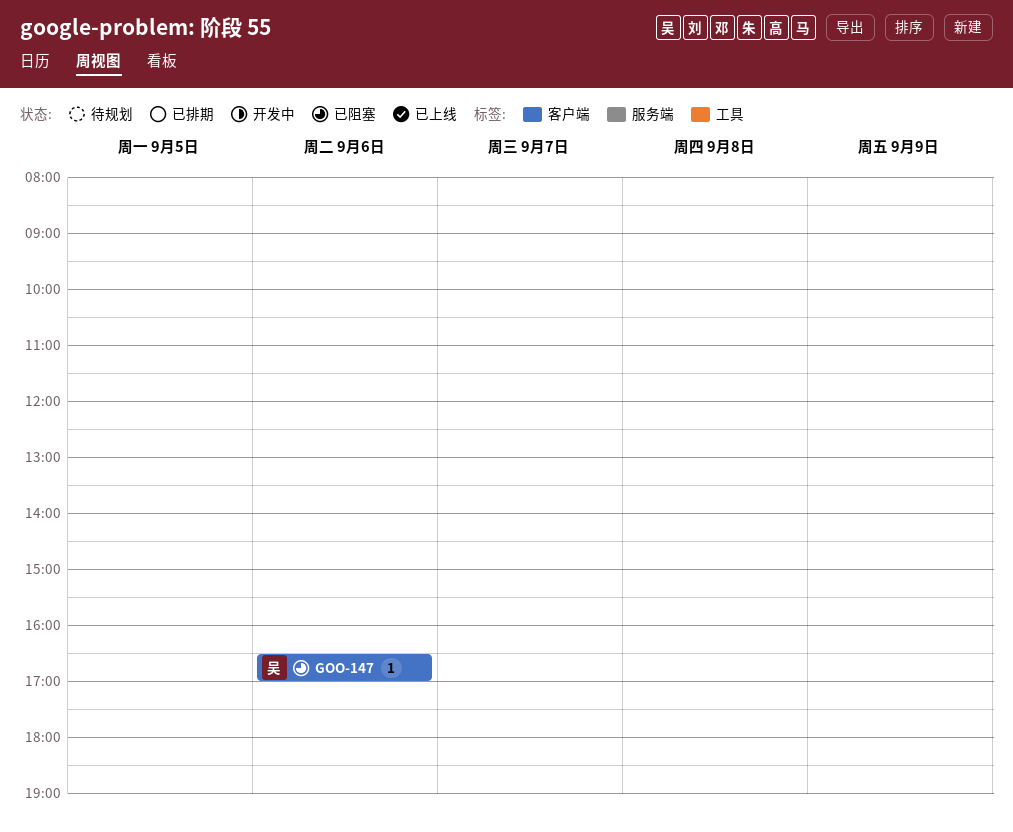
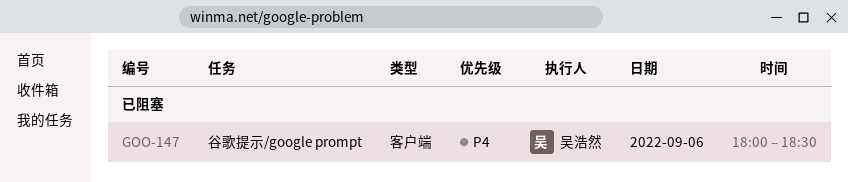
GOO-147, begins: 16:30 -> 18:00
GOO-147, ends: 17:00 -> 18:30

